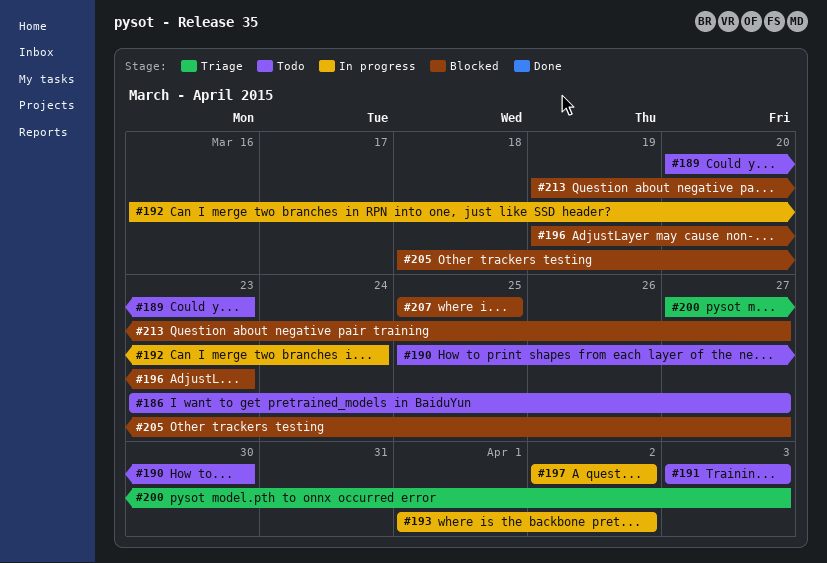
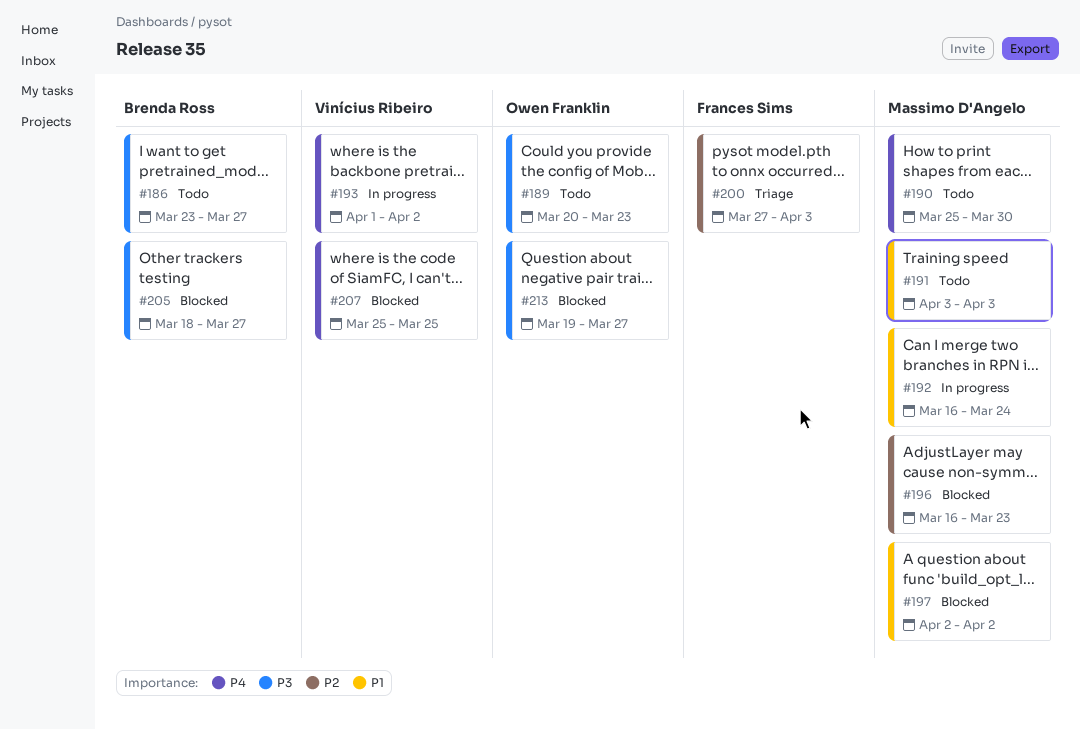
#196, start: Mar 19 -> Mar 16
#197, status: In progress -> Blocked

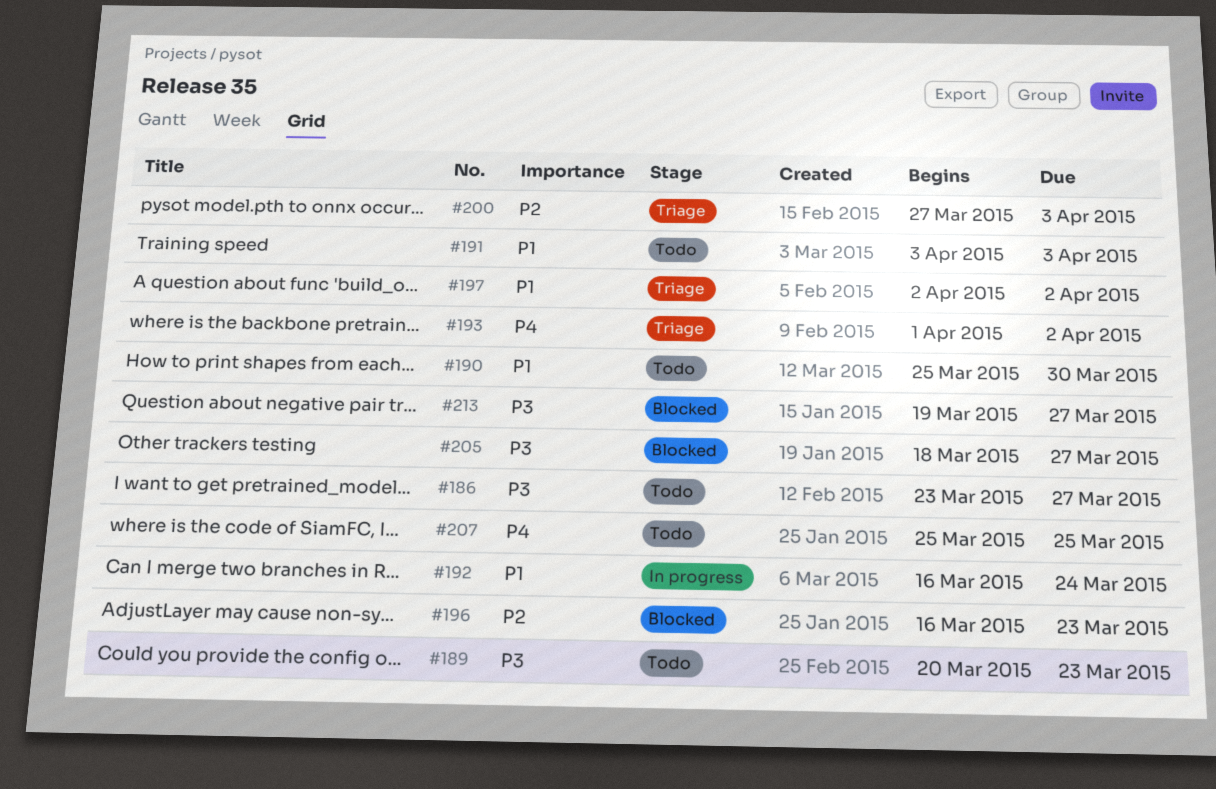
#190, priority: P4 -> P1
#193, status: In progress -> Triage
#197, status: Blocked -> Triage
#207, status: Blocked -> Todo

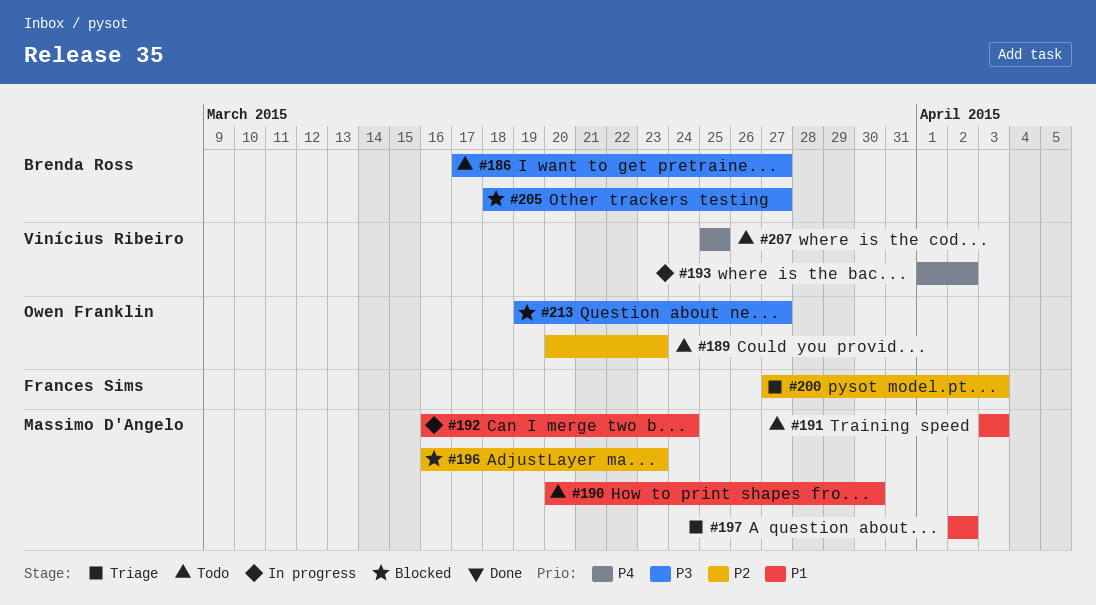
#186, start: Mar 23 -> Mar 17
#189, priority: P3 -> P2
#190, start: Mar 25 -> Mar 20
#193, status: Triage -> In progress

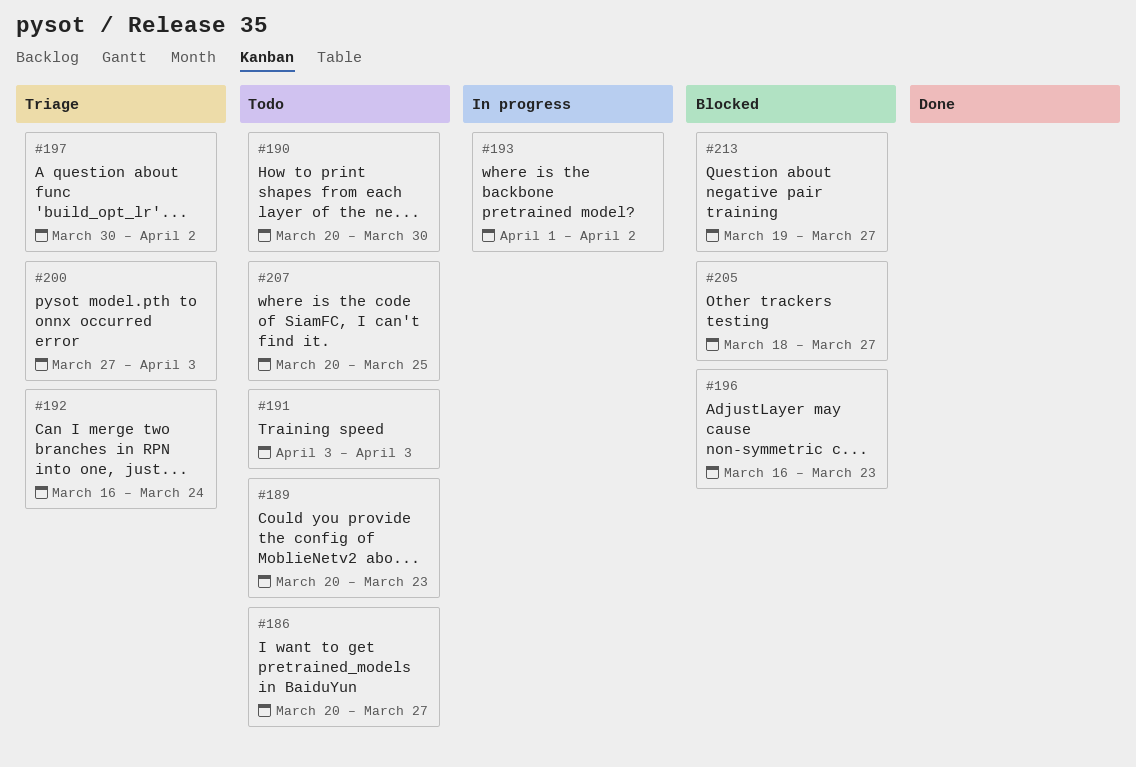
#186, start: Mar 17 -> Mar 20
#192, status: In progress -> Triage
#197, start: Apr 2 -> Mar 30
#207, start: Mar 25 -> Mar 20

